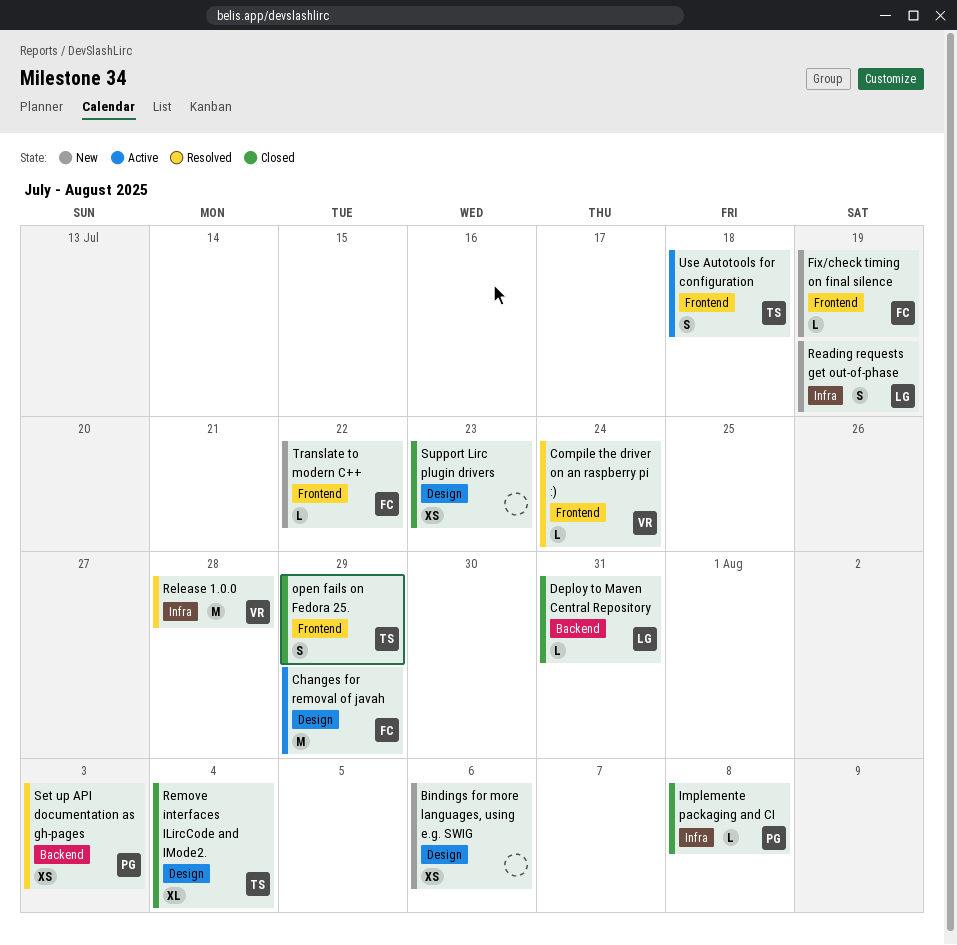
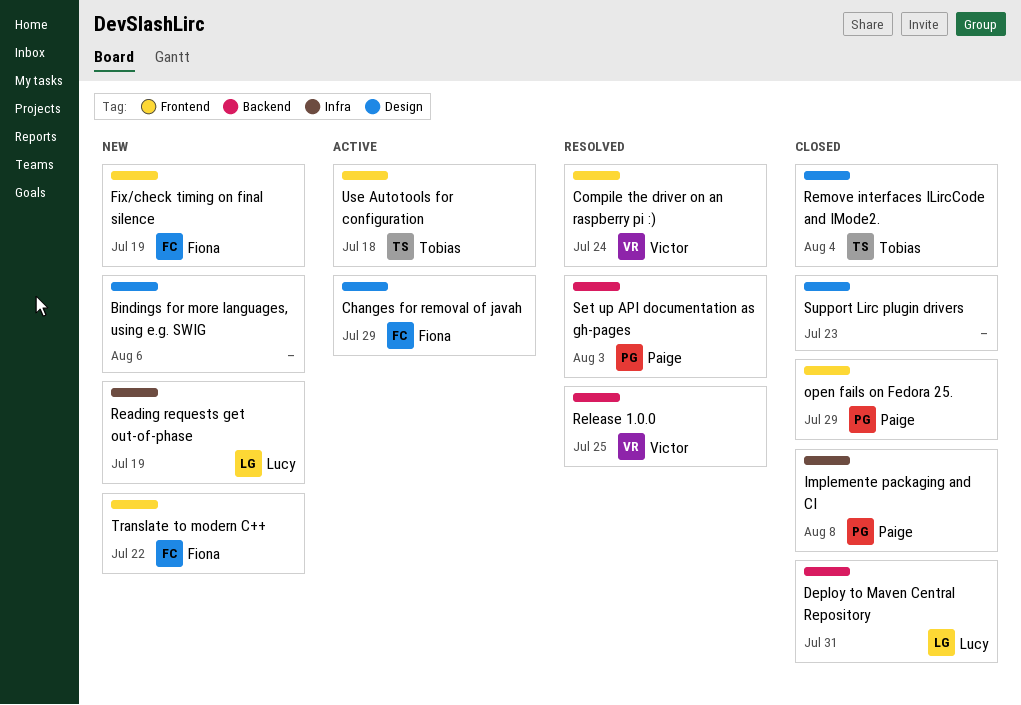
open fails on Fedora 25., owner: Tobias -> Paige
Release 1.0.0, label: Infra -> Backend
Release 1.0.0, due: Jul 28 -> Jul 25

